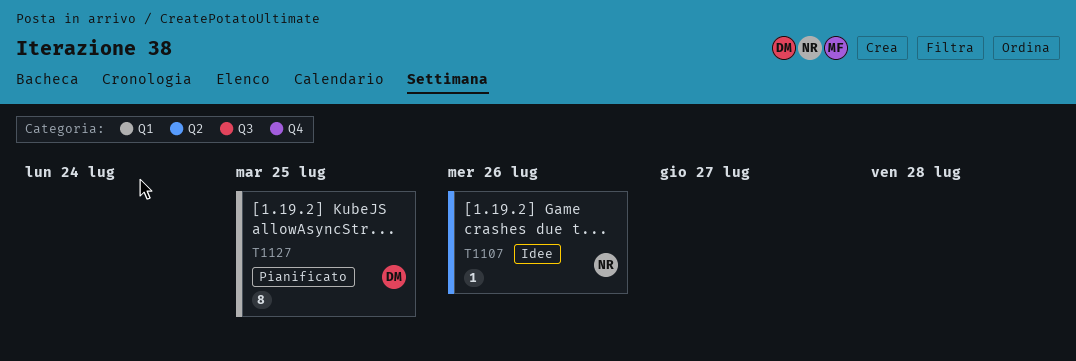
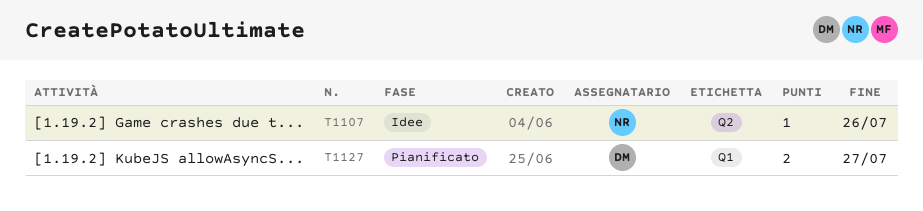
T1127, estimate: 8 -> 2
T1127, due: Jul 25 -> Jul 27

